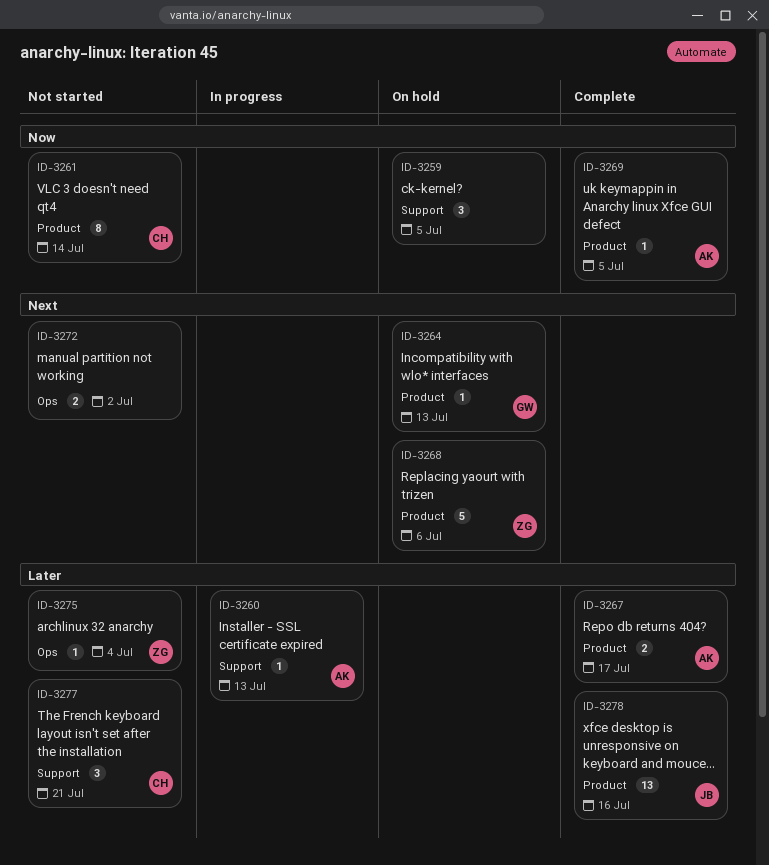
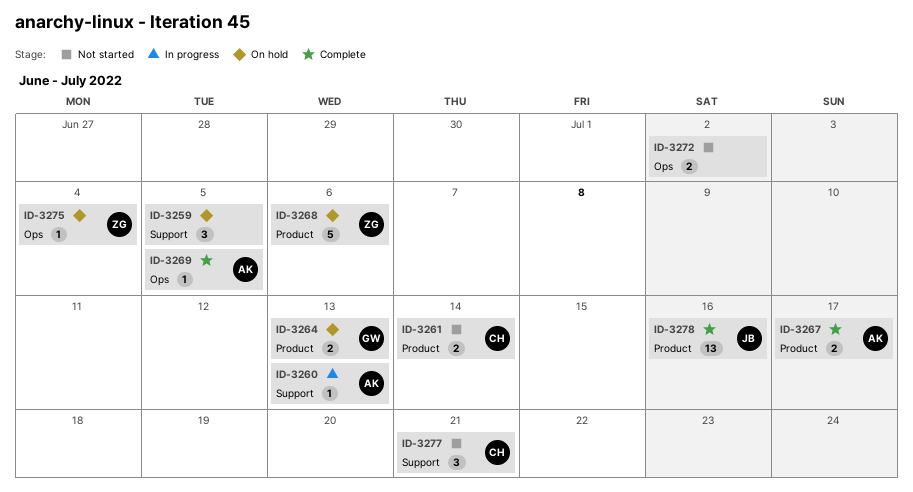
ID-3261, estimate: 8 -> 2
ID-3264, estimate: 1 -> 2
ID-3269, label: Product -> Ops
ID-3275, status: Not started -> On hold

